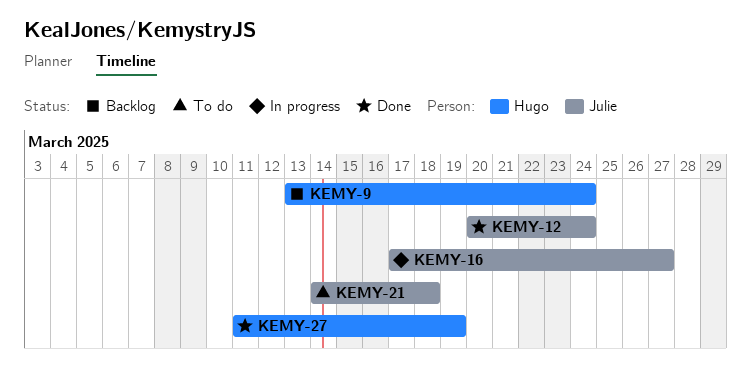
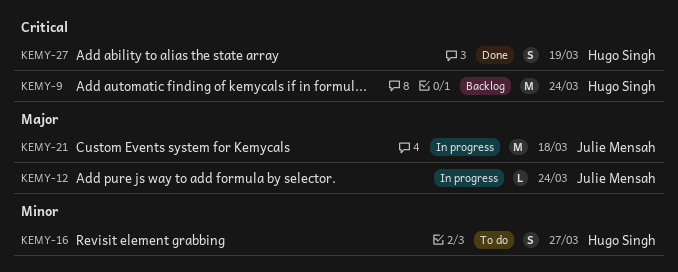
KEMY-12, status: Done -> In progress
KEMY-16, status: In progress -> To do
KEMY-16, owner: Julie Mensah -> Hugo Singh
KEMY-21, status: To do -> In progress

